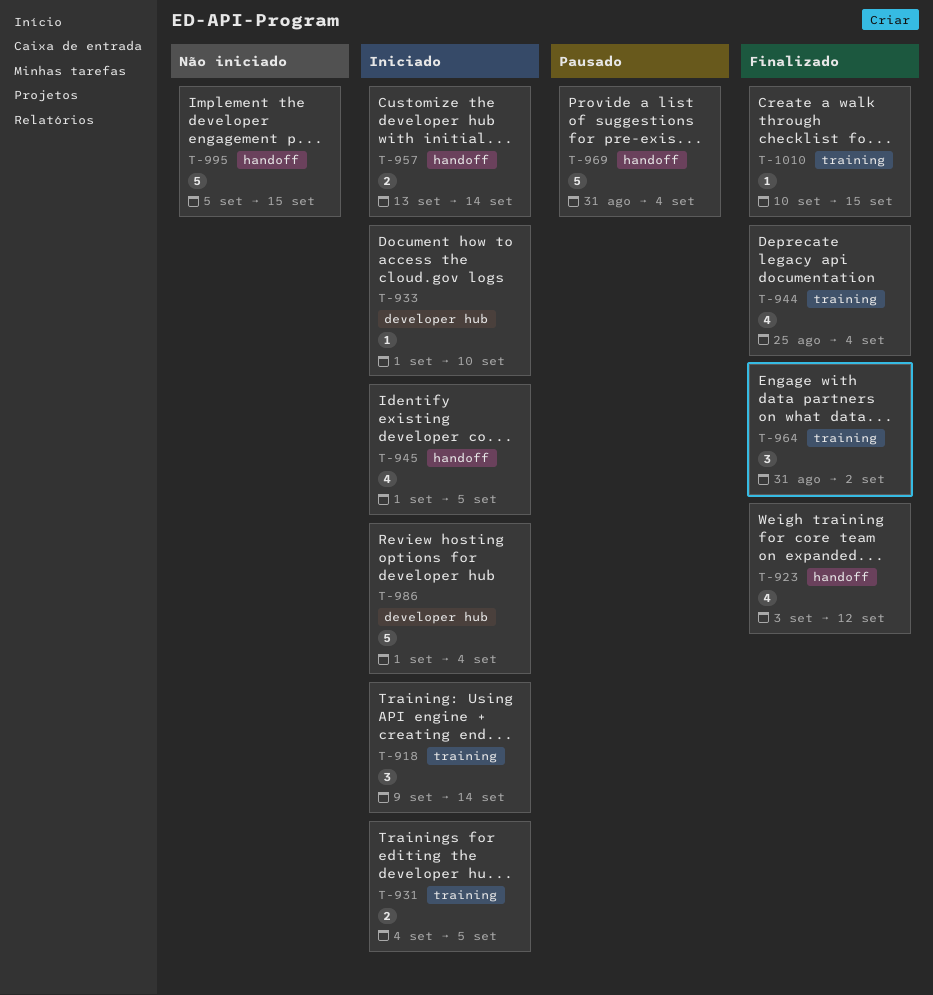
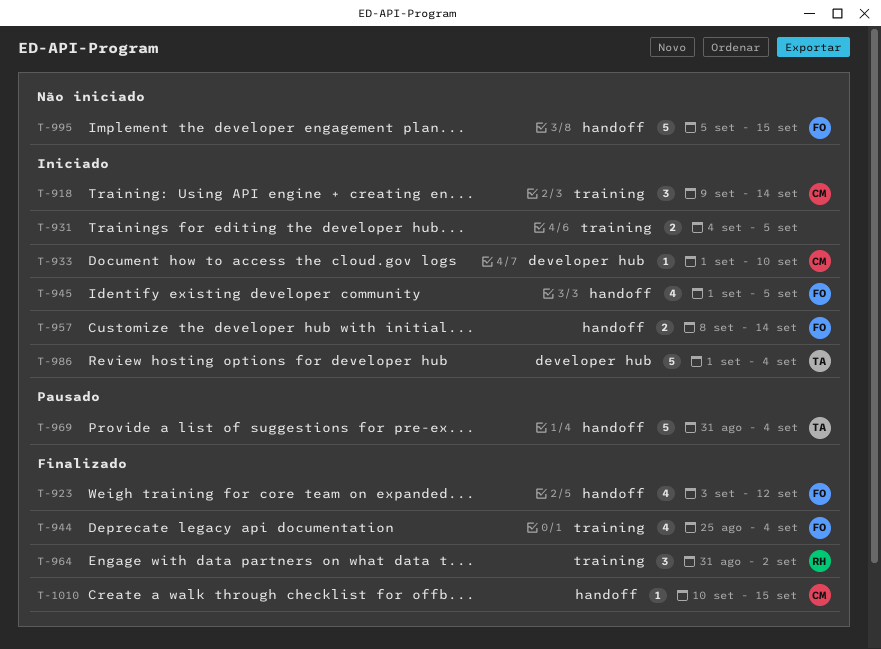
T-957, start: Sep 13 -> Sep 8
T-1010, label: training -> handoff

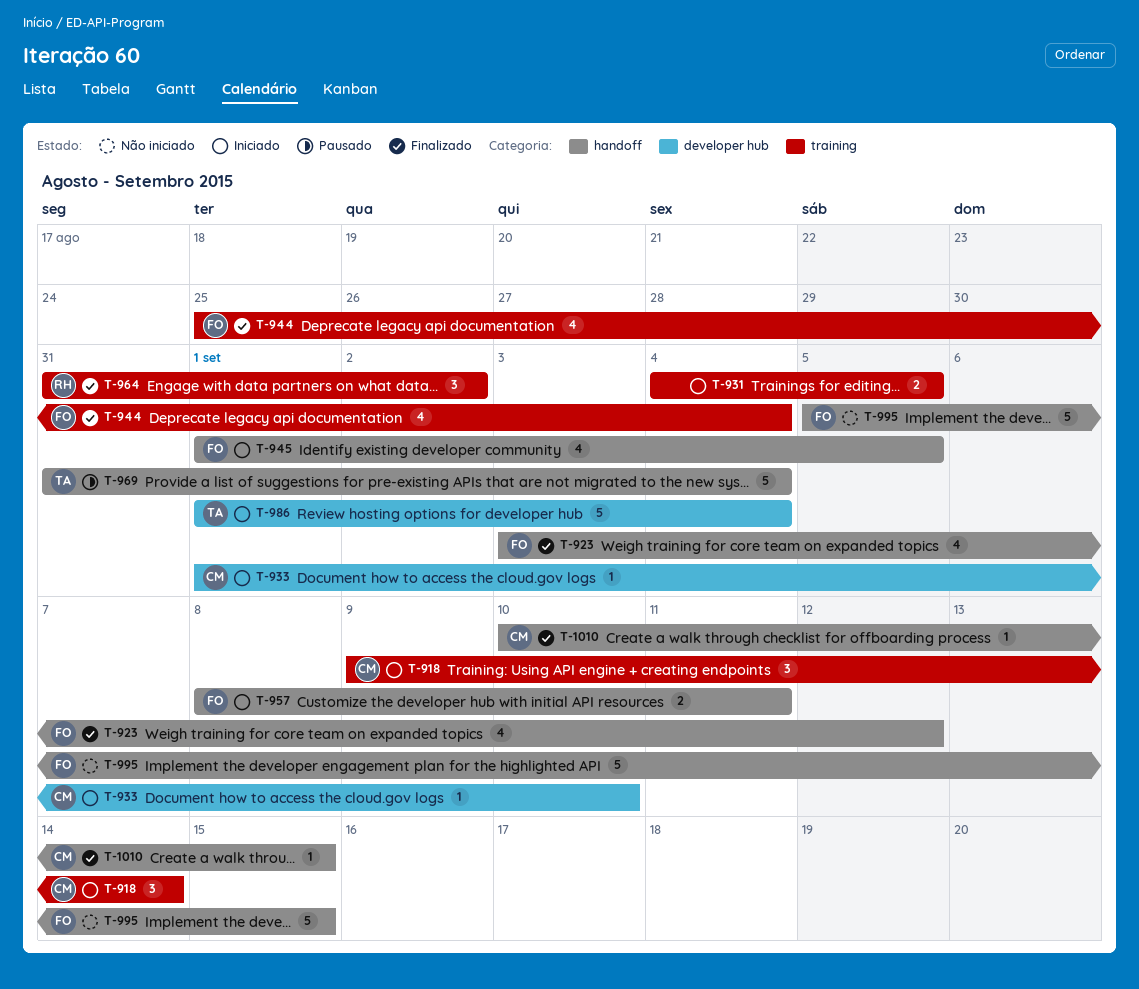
T-957, due: Sep 14 -> Sep 11

